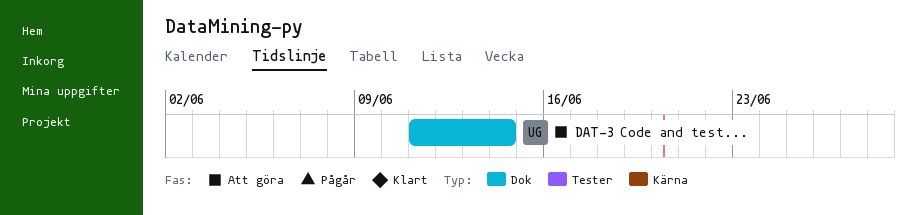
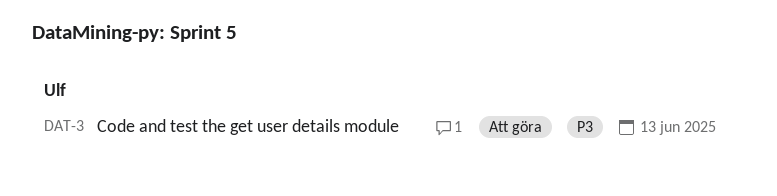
DAT-3, due: Jun 14 -> Jun 13

